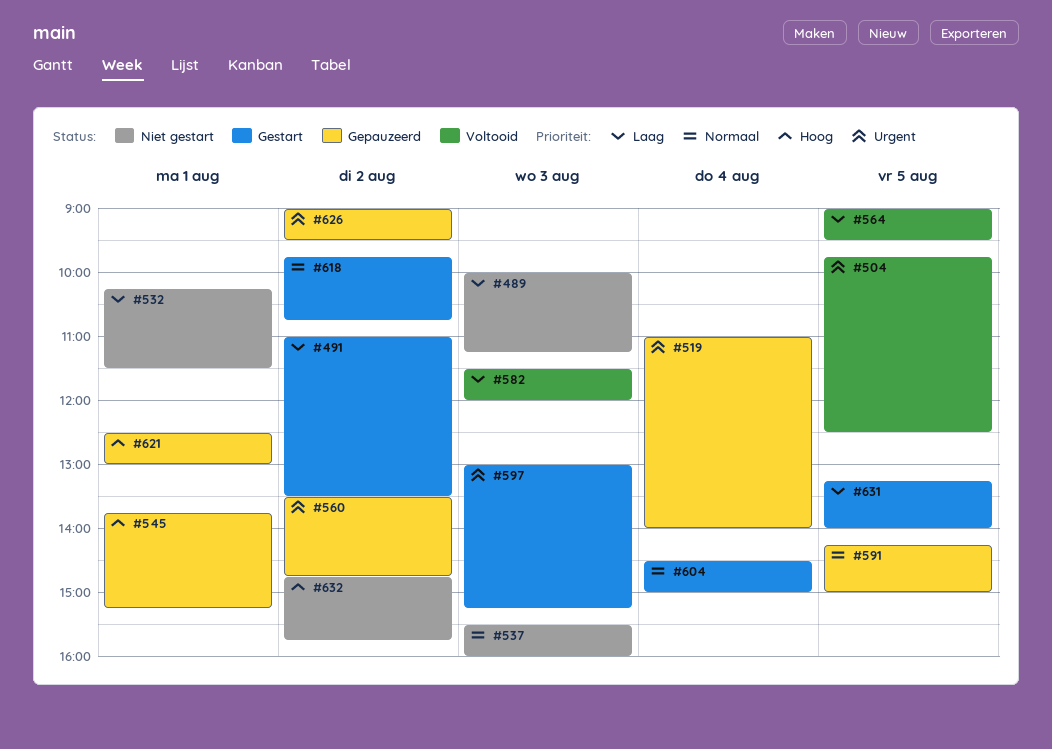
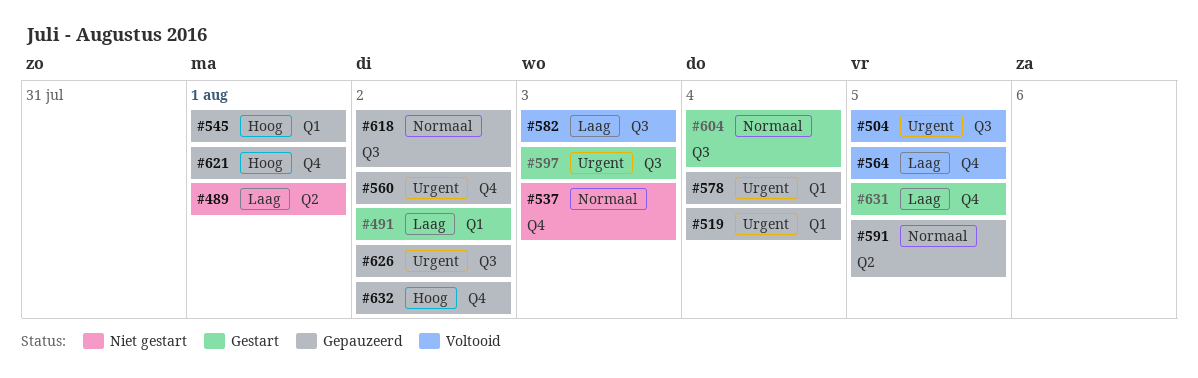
#489, day: Aug 3 -> Aug 1
#532: present -> none
#578: none -> present
#618, status: Gestart -> Gepauzeerd
#632, status: Niet gestart -> Gepauzeerd

